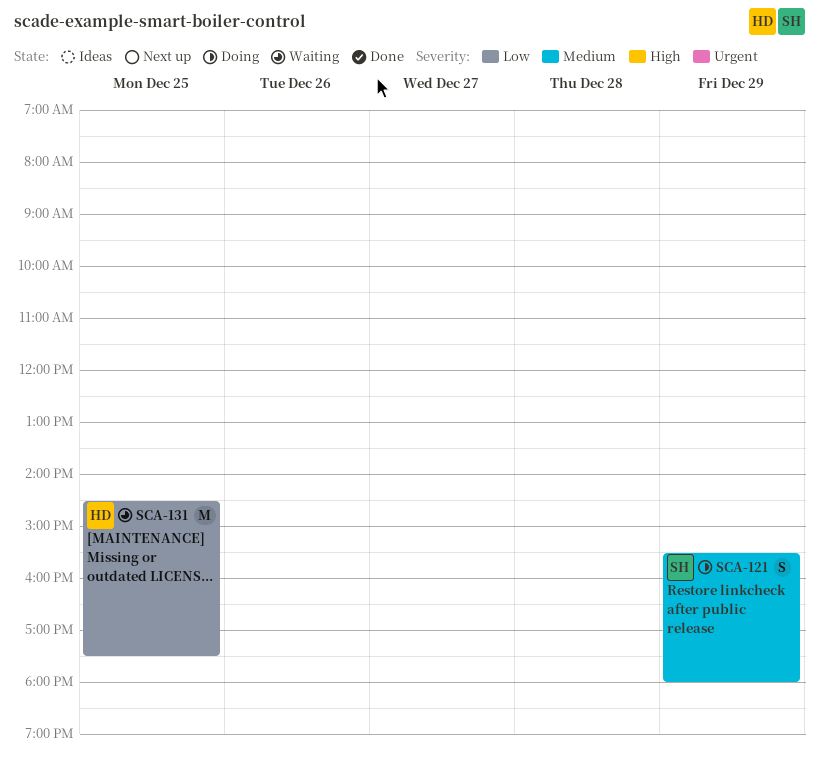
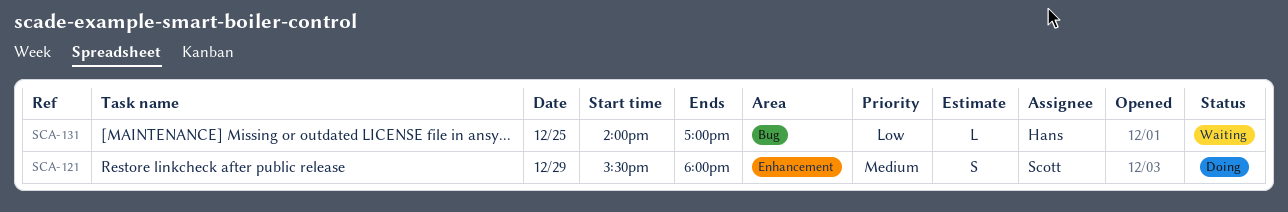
SCA-131, estimate: M -> L
SCA-131, begins: 14:30 -> 14:00
SCA-131, ends: 17:30 -> 17:00

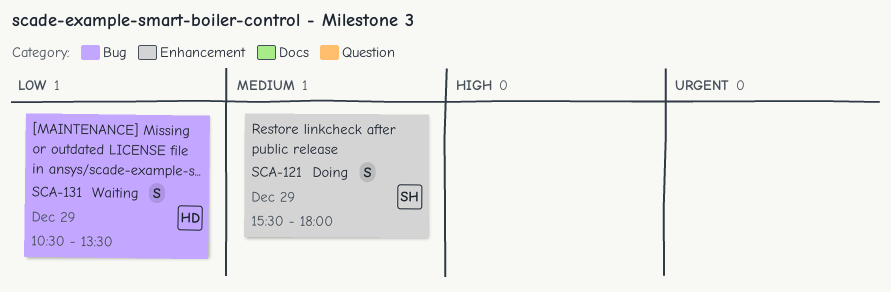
SCA-131, estimate: L -> S
SCA-131, day: Dec 25 -> Dec 29
SCA-131, begins: 14:00 -> 10:30
SCA-131, ends: 17:00 -> 13:30

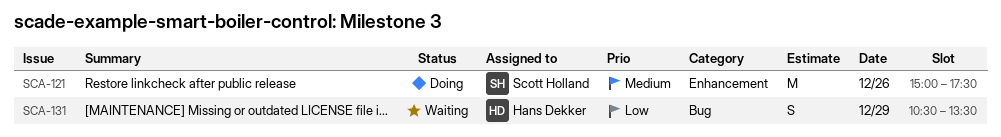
SCA-121, estimate: S -> M
SCA-121, day: Dec 29 -> Dec 26
SCA-121, begins: 15:30 -> 15:00
SCA-121, ends: 18:00 -> 17:30

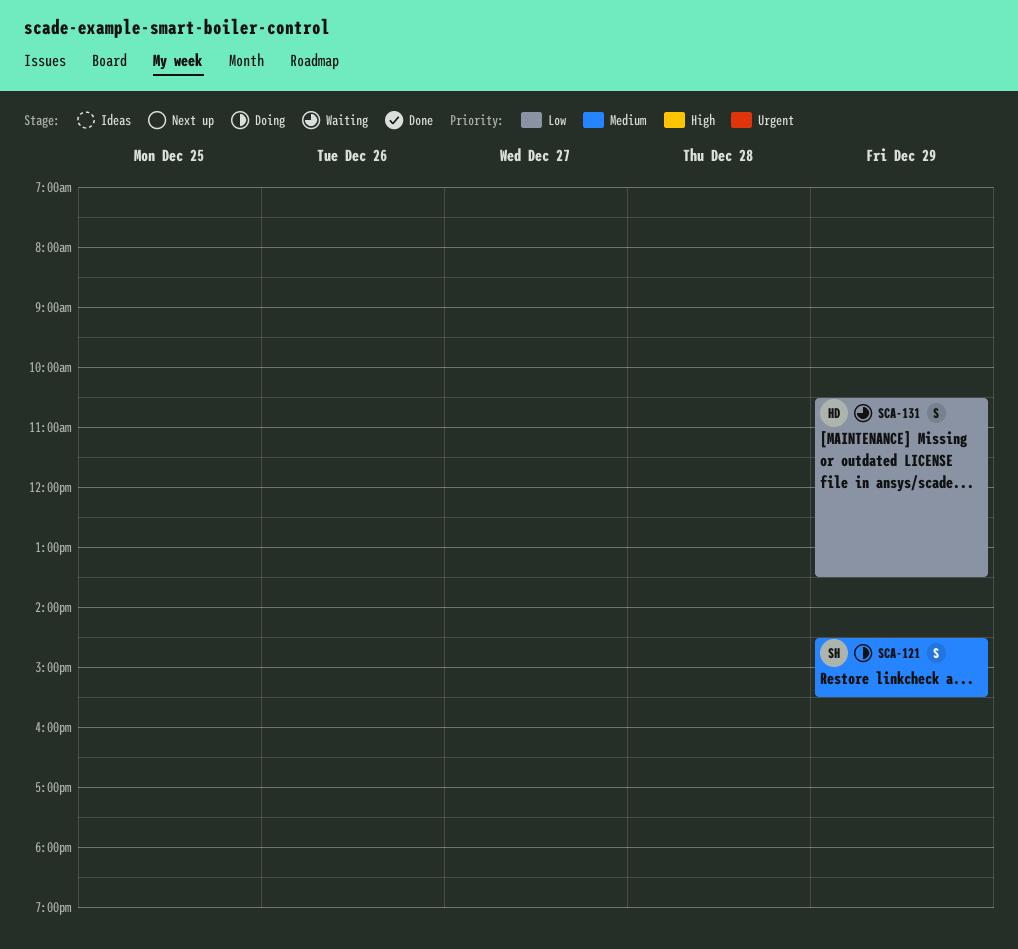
SCA-121, estimate: M -> S
SCA-121, day: Dec 26 -> Dec 29
SCA-121, begins: 15:00 -> 14:30
SCA-121, ends: 17:30 -> 15:30

